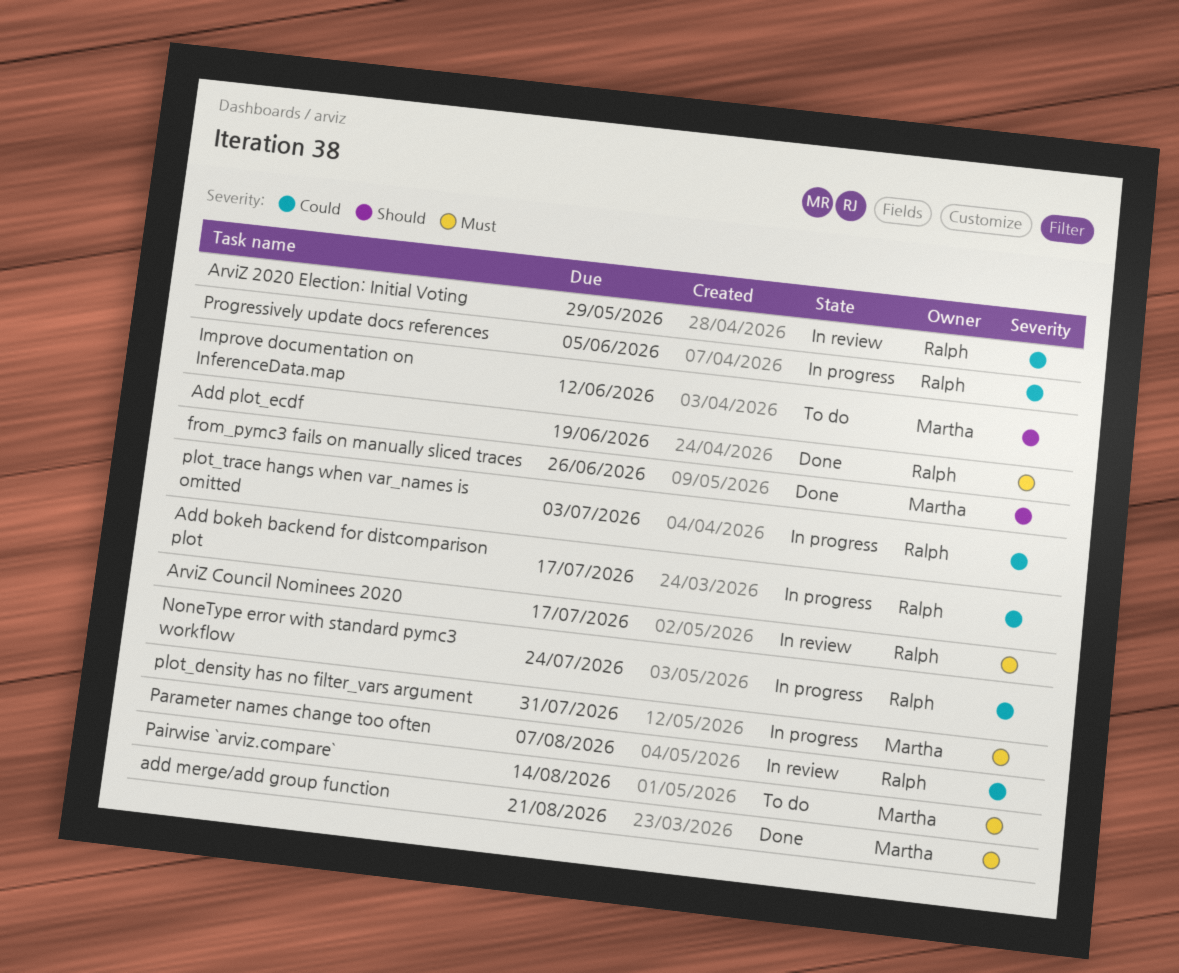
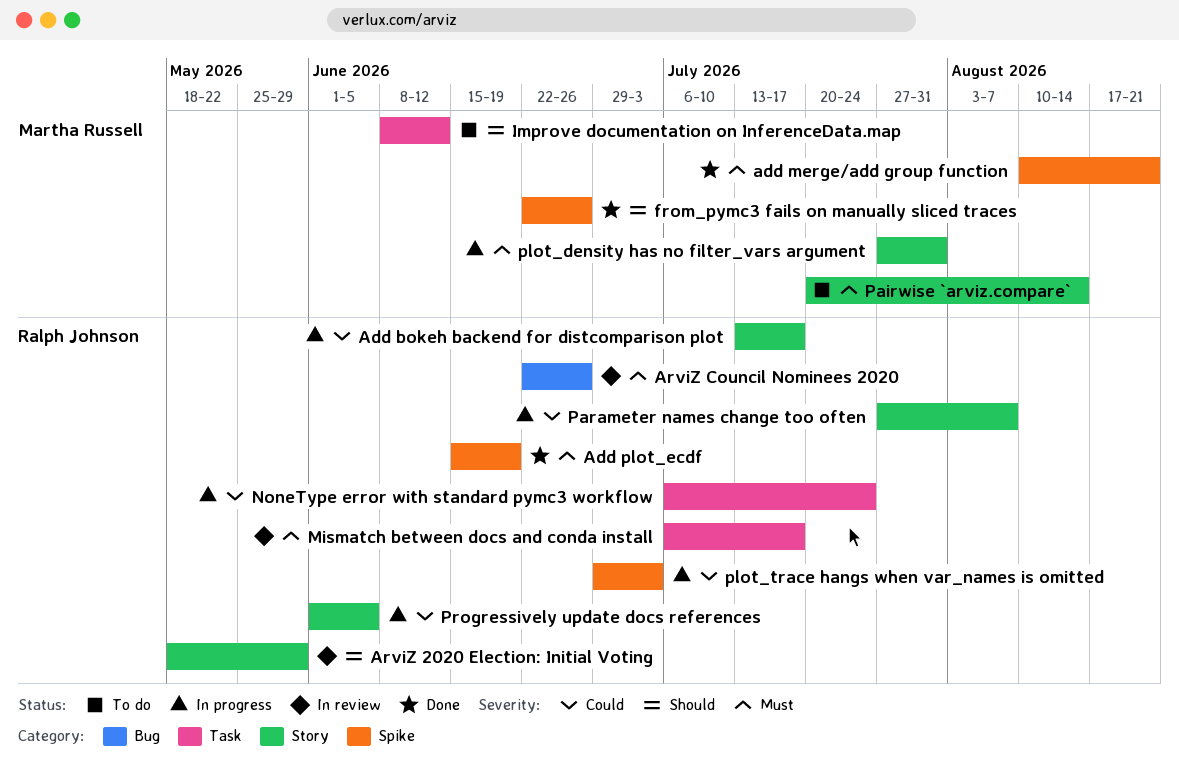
ArviZ 2020 Election: Initial Voting, priority: Could -> Should
ArviZ Council Nominees 2020, due: Jul 17 -> Jun 26
Mismatch between docs and conda install: none -> present
Parameter names change too often, status: In review -> In progress

